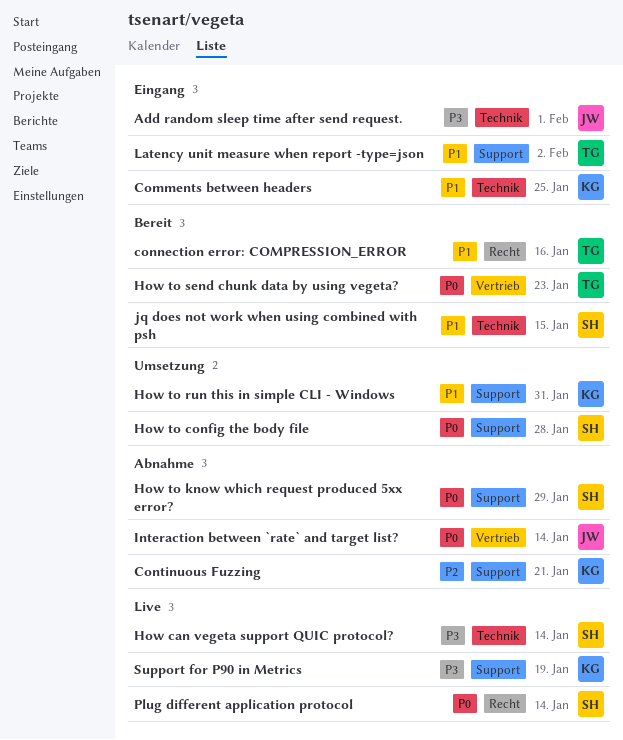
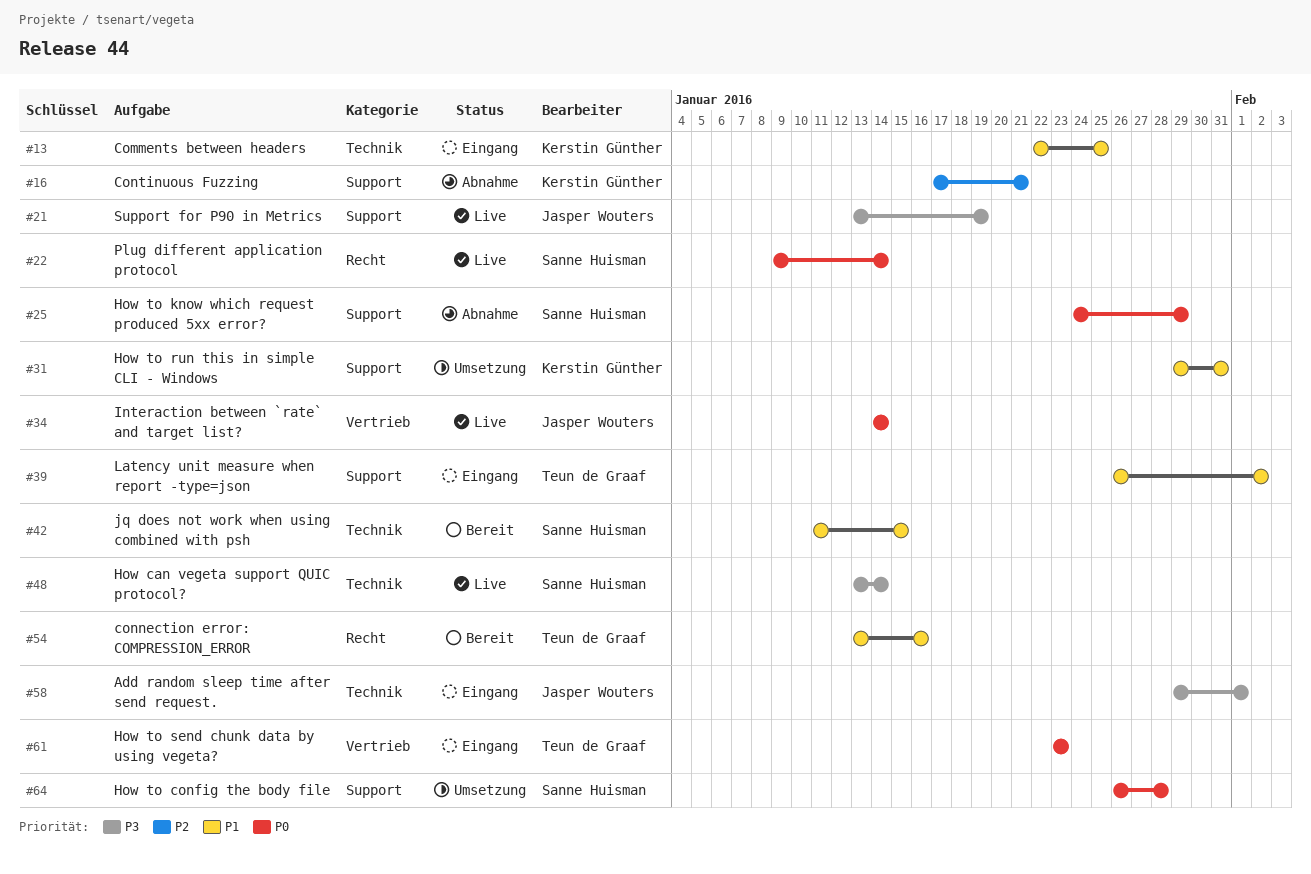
How to send chunk data by using vegeta?, status: Bereit -> Eingang
Interaction between `rate` and target list?, status: Abnahme -> Live
Support for P90 in Metrics, owner: Kerstin Günther -> Jasper Wouters

